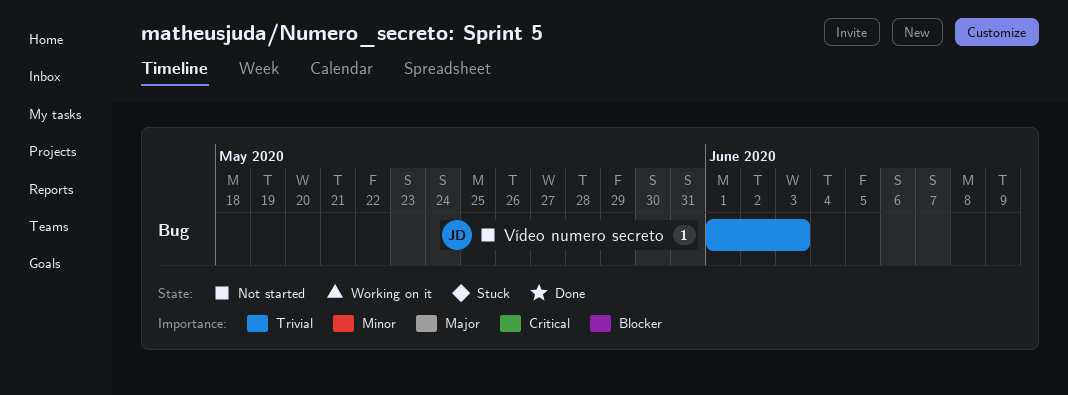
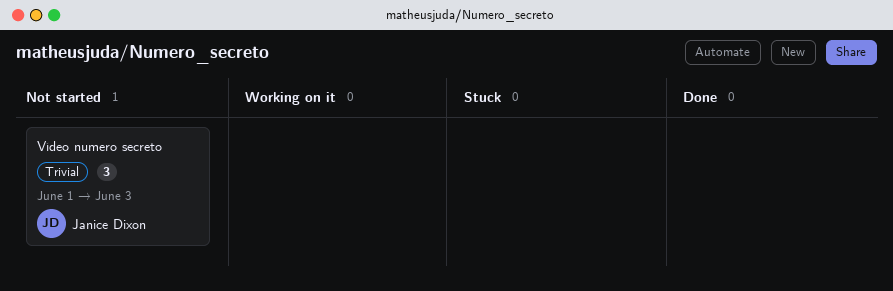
Vídeo numero secreto, estimate: 1 -> 3

